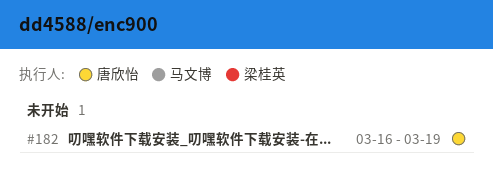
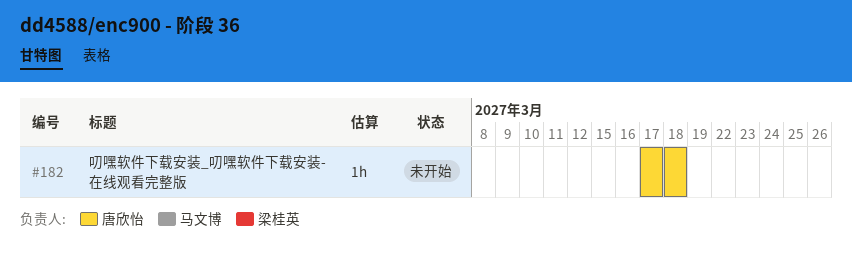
#182, start: Mar 16 -> Mar 17
#182, due: Mar 19 -> Mar 18

